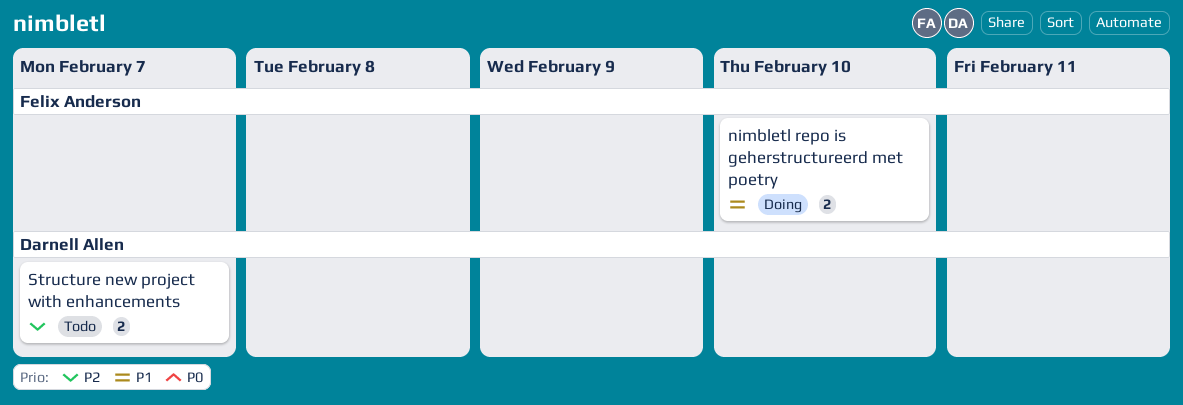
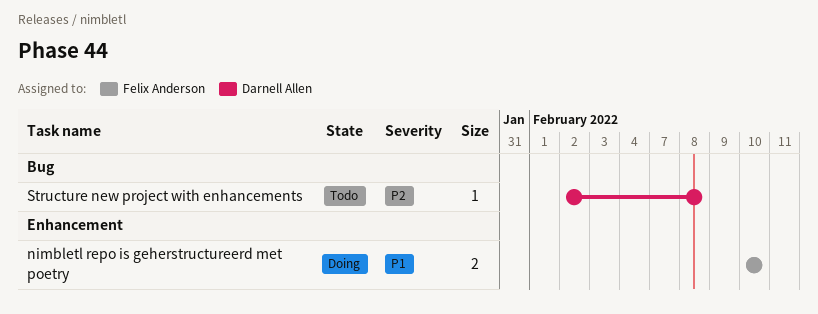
Structure new project with enhancements, estimate: 2 -> 1
Structure new project with enhancements, due: Feb 7 -> Feb 8

